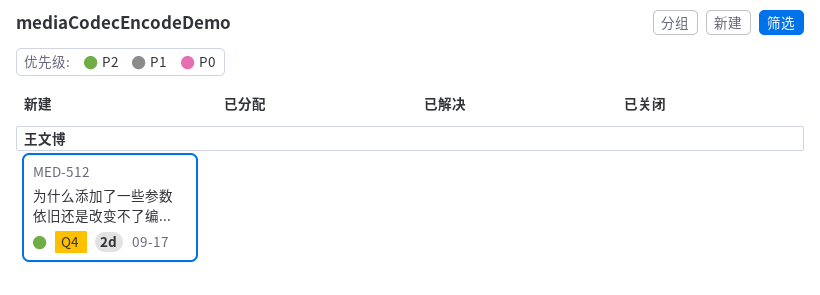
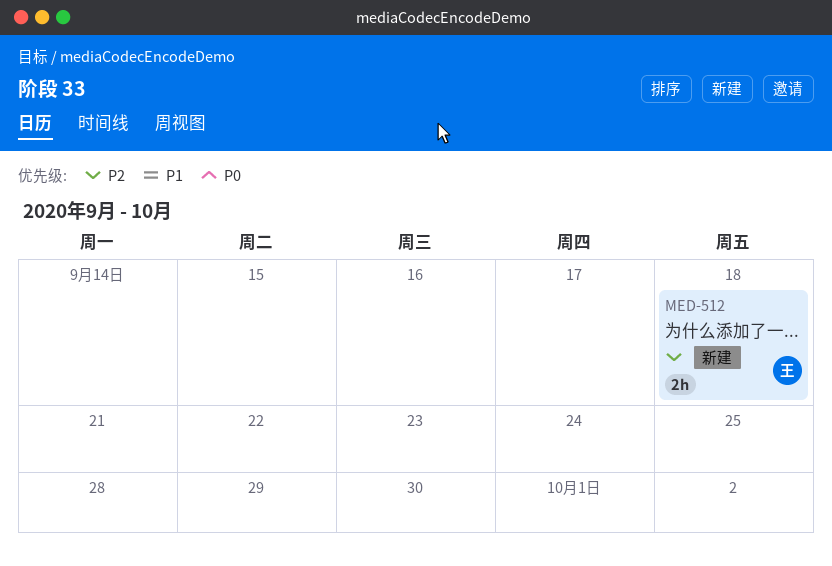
MED-512, estimate: 2d -> 2h
MED-512, due: Sep 17 -> Sep 18

